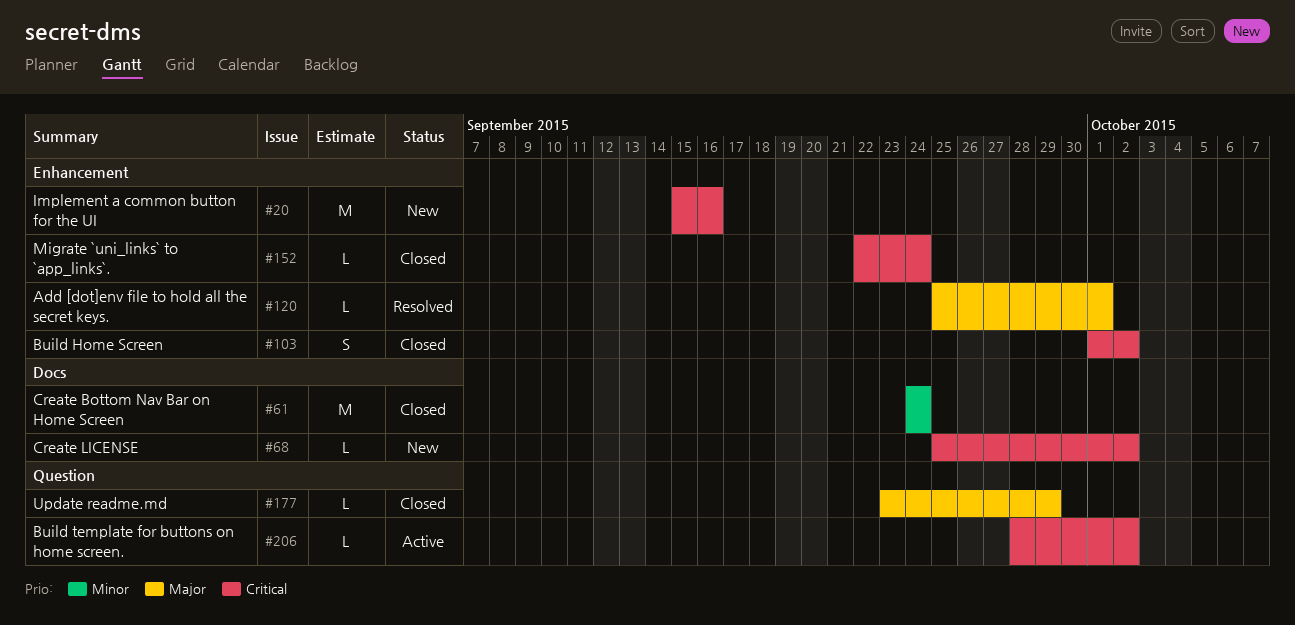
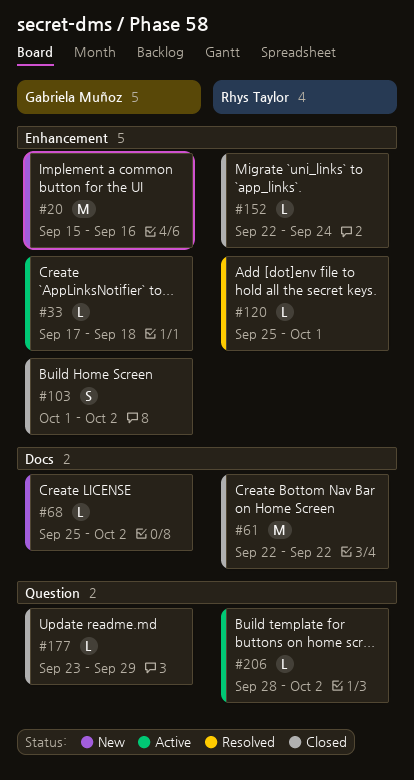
#33: none -> present
#61, start: Sep 24 -> Sep 22
#61, due: Sep 24 -> Sep 22

